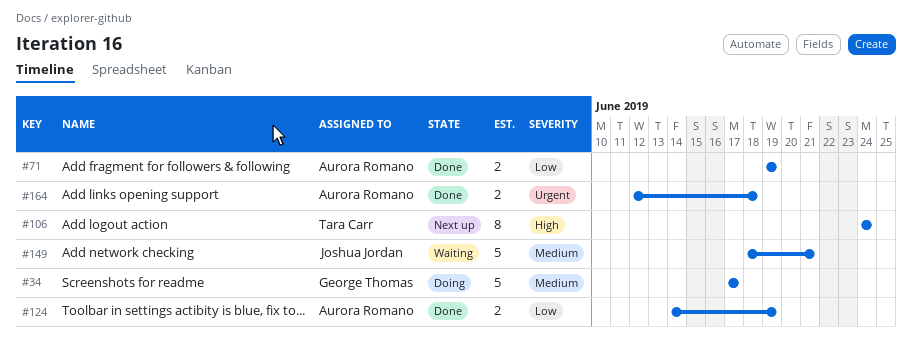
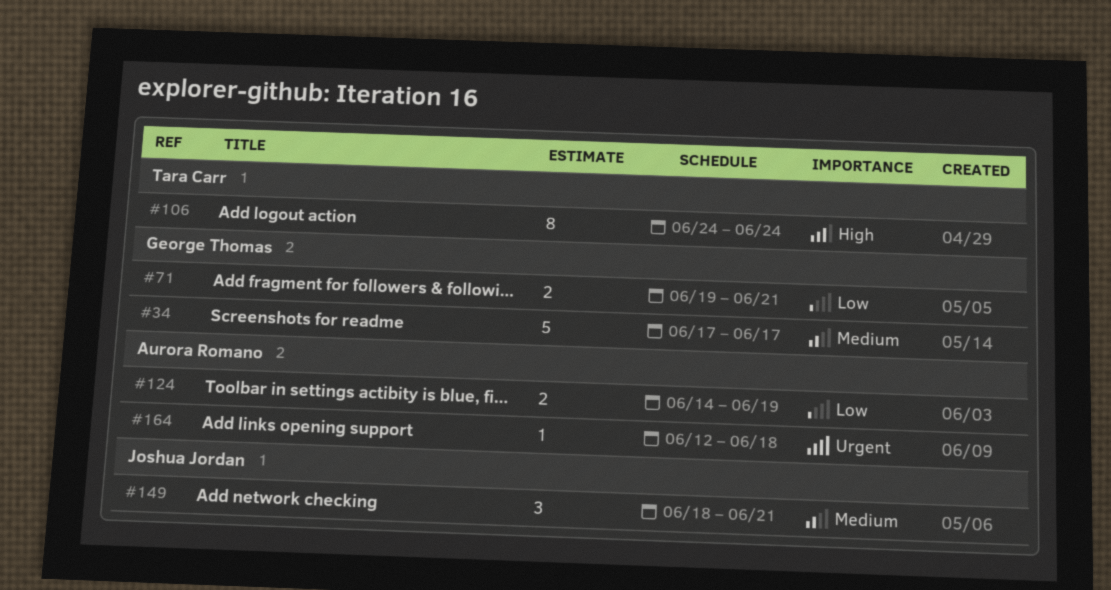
#71, owner: Aurora Romano -> George Thomas
#71, due: Jun 19 -> Jun 21
#149, estimate: 5 -> 3
#164, estimate: 2 -> 1

